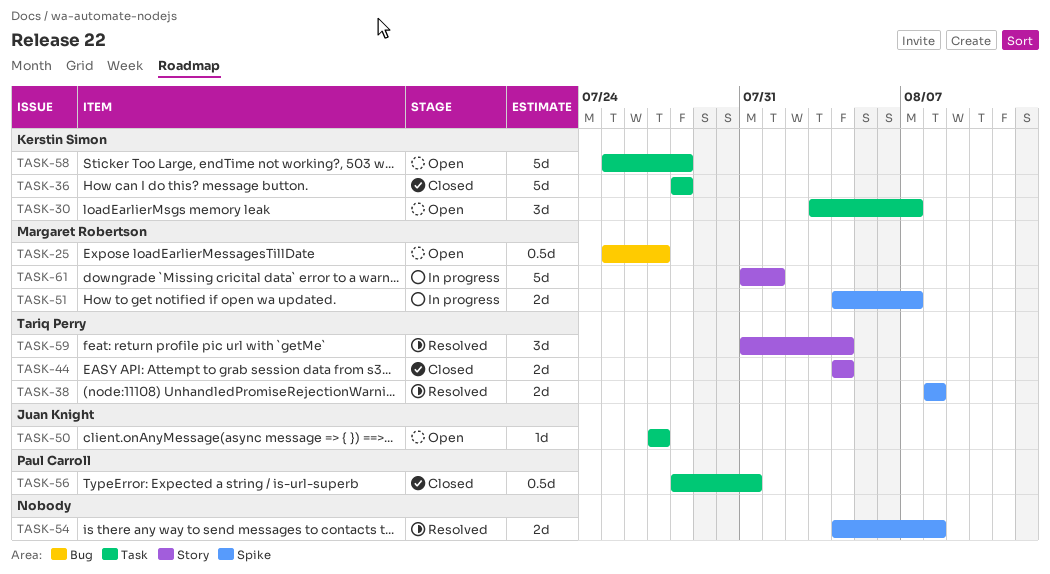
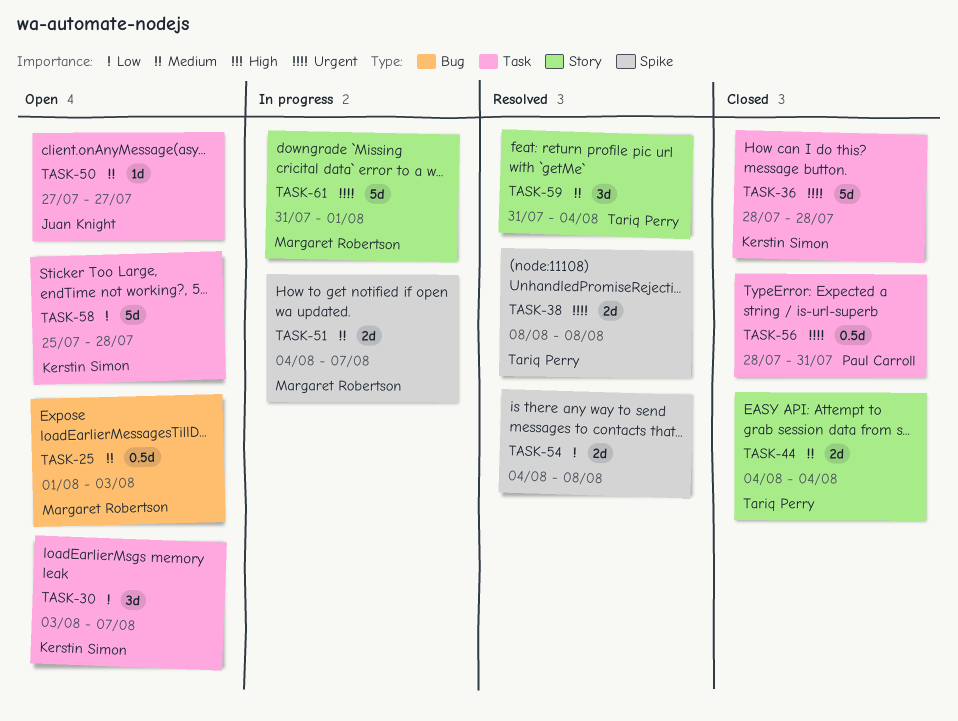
TASK-25, start: Jul 25 -> Aug 1
TASK-25, due: Jul 27 -> Aug 3

